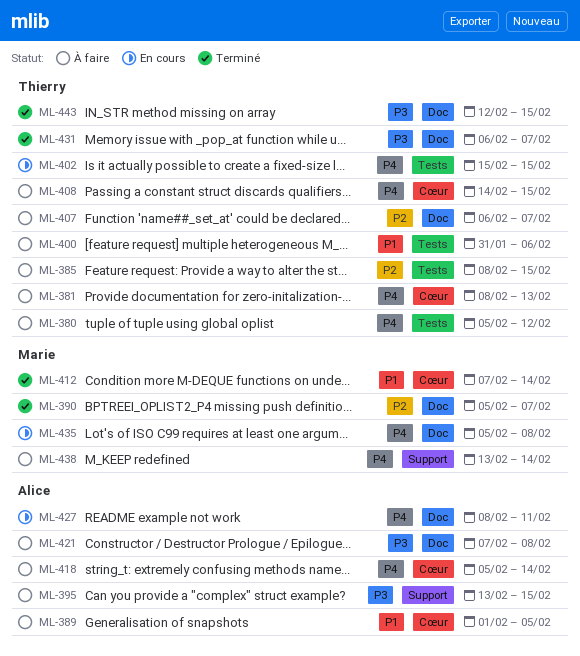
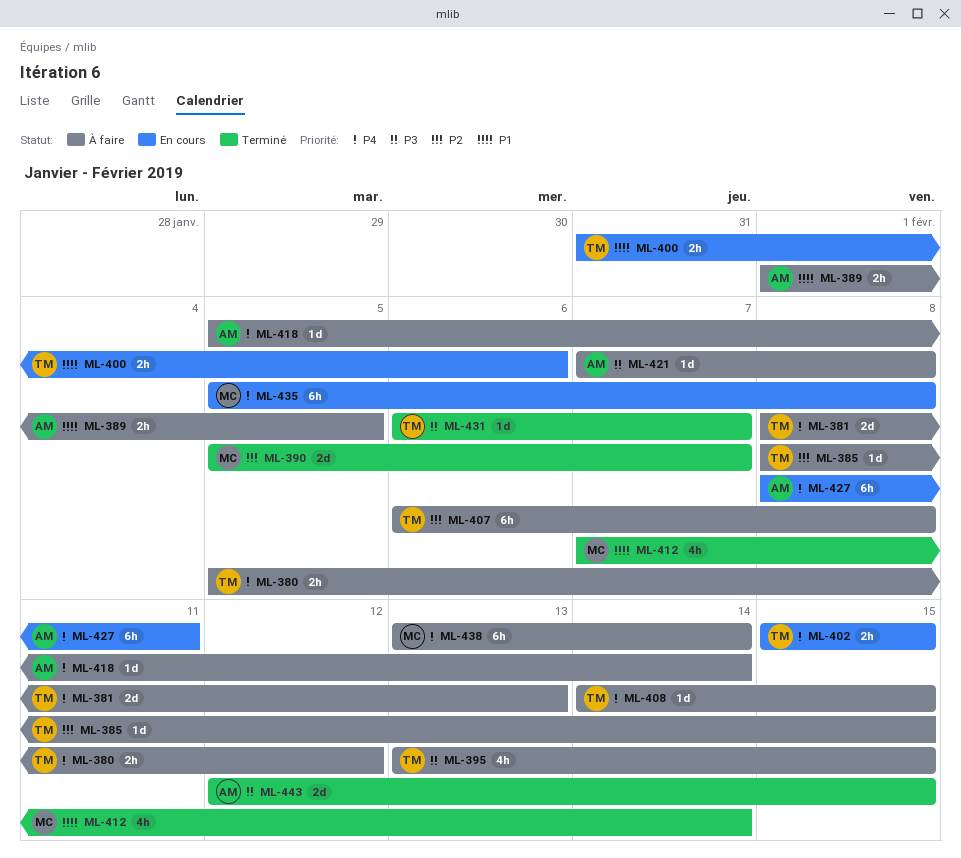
ML-395, owner: Alice -> Thierry
ML-400, status: À faire -> En cours
ML-407, due: Feb 7 -> Feb 8
ML-443, owner: Thierry -> Alice

